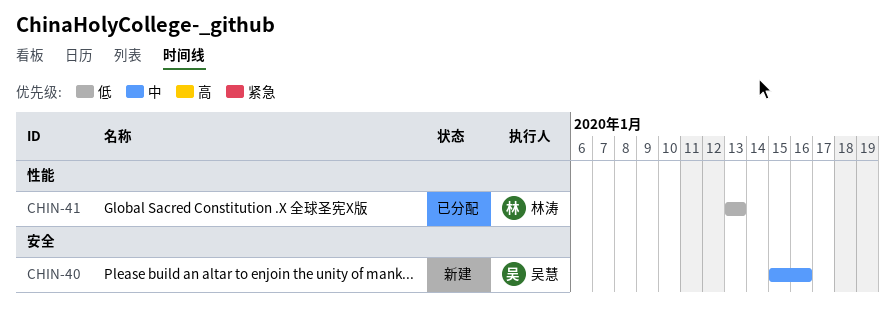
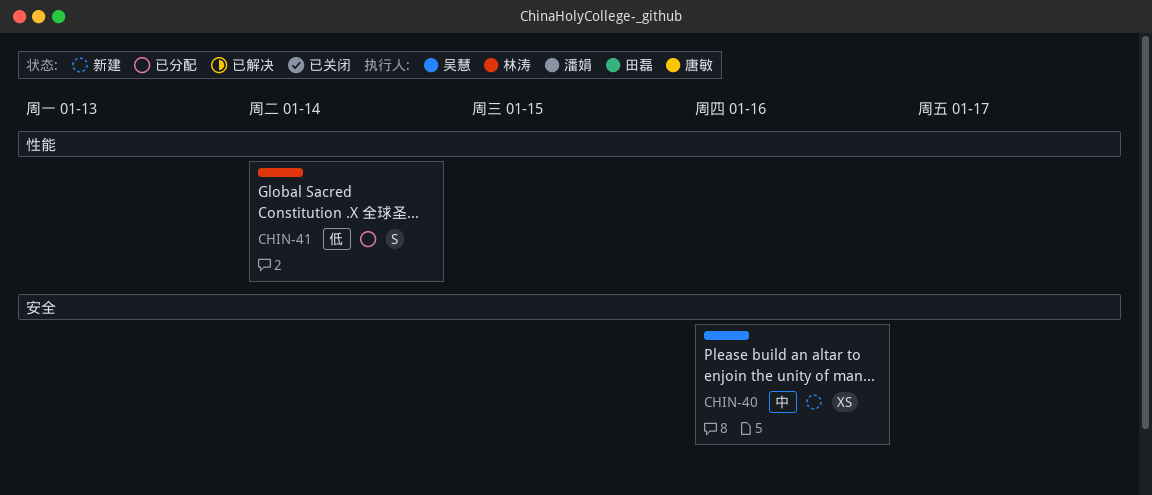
CHIN-41, due: Jan 13 -> Jan 14

